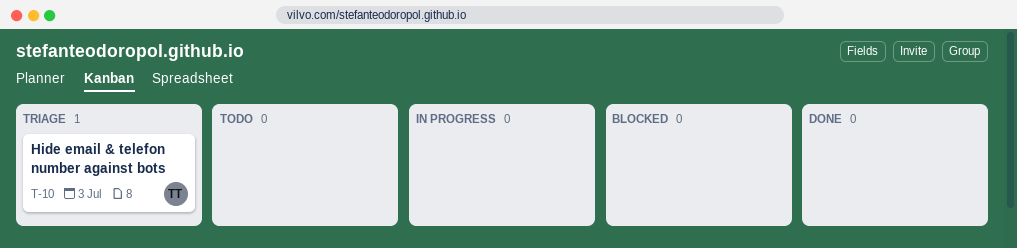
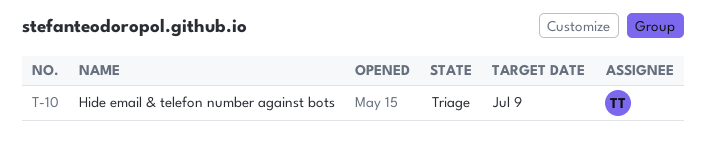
T-10, due: Jul 3 -> Jul 9

